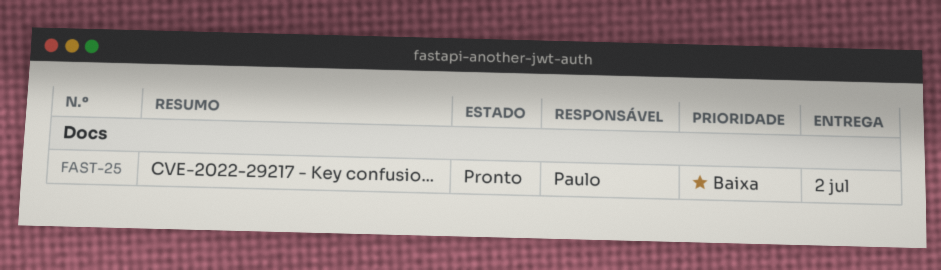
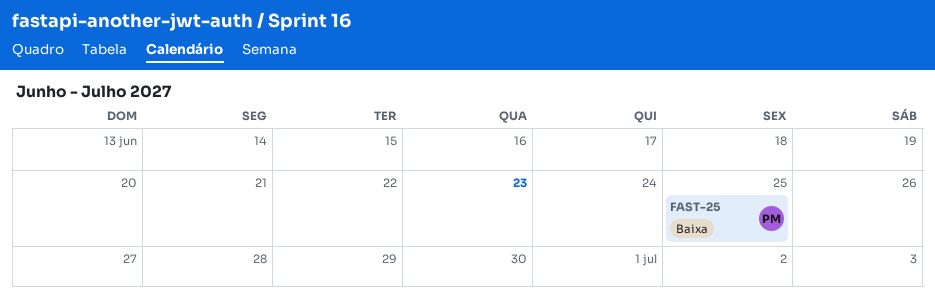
FAST-25, due: Jul 2 -> Jun 25

